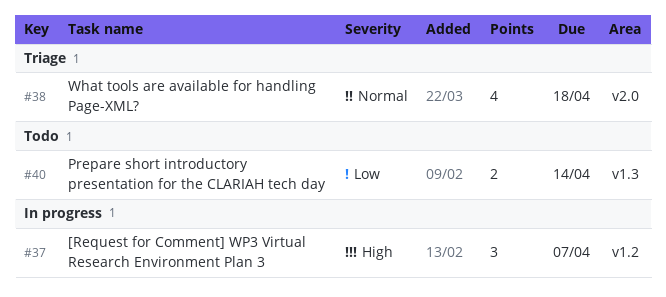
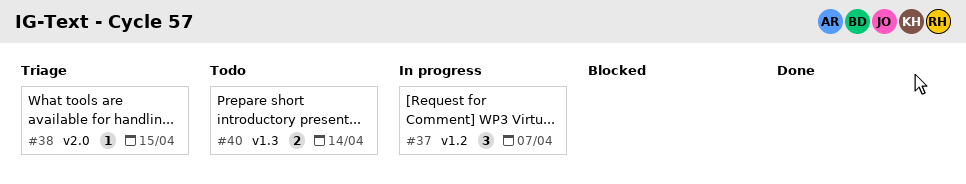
#38, estimate: 4 -> 1
#38, due: Apr 18 -> Apr 15

